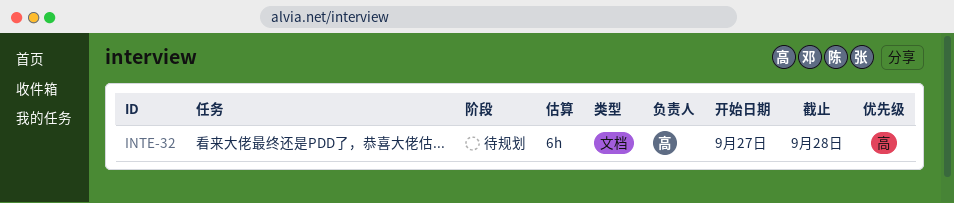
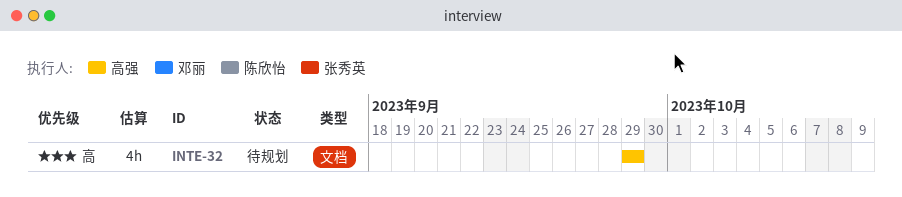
INTE-32, estimate: 6h -> 4h
INTE-32, start: Sep 27 -> Sep 29
INTE-32, due: Sep 28 -> Sep 29

